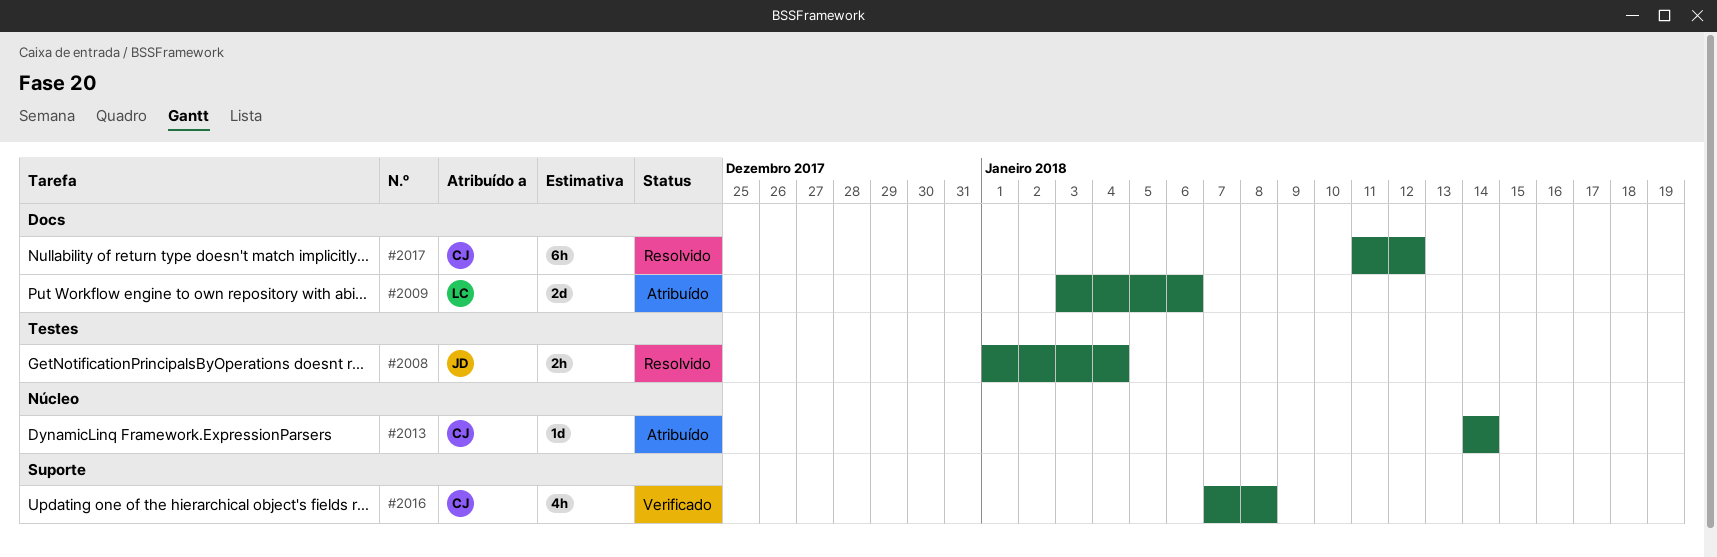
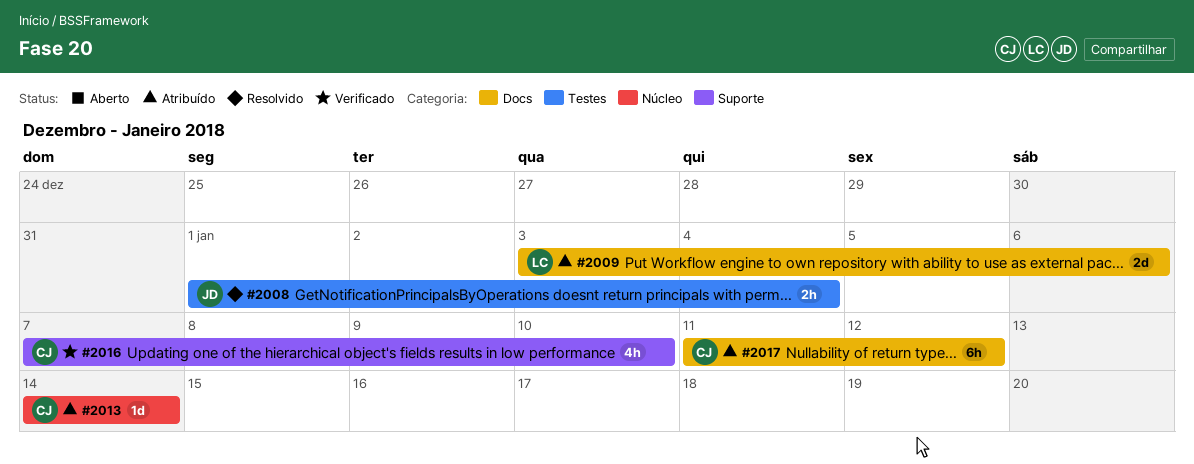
#2016, due: Jan 8 -> Jan 10
#2017, status: Resolvido -> Atribuído

